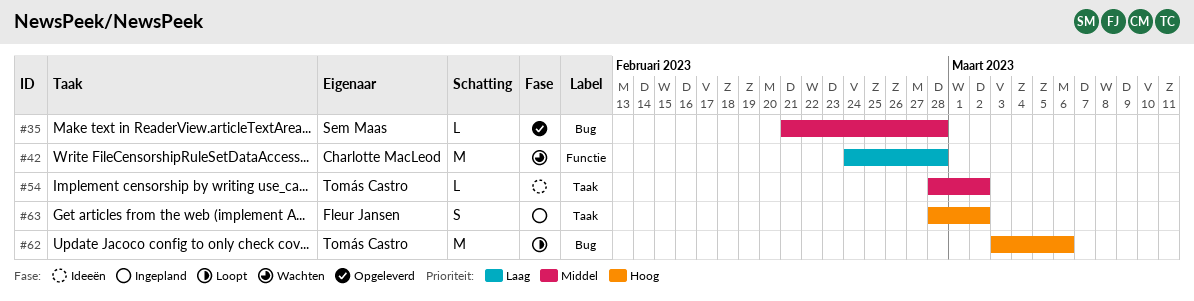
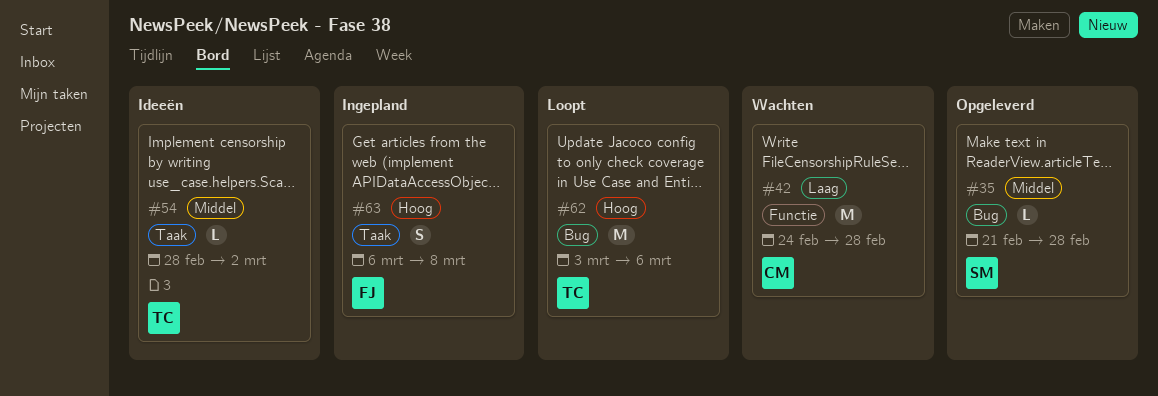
#63, start: Feb 28 -> Mar 6
#63, due: Mar 2 -> Mar 8

